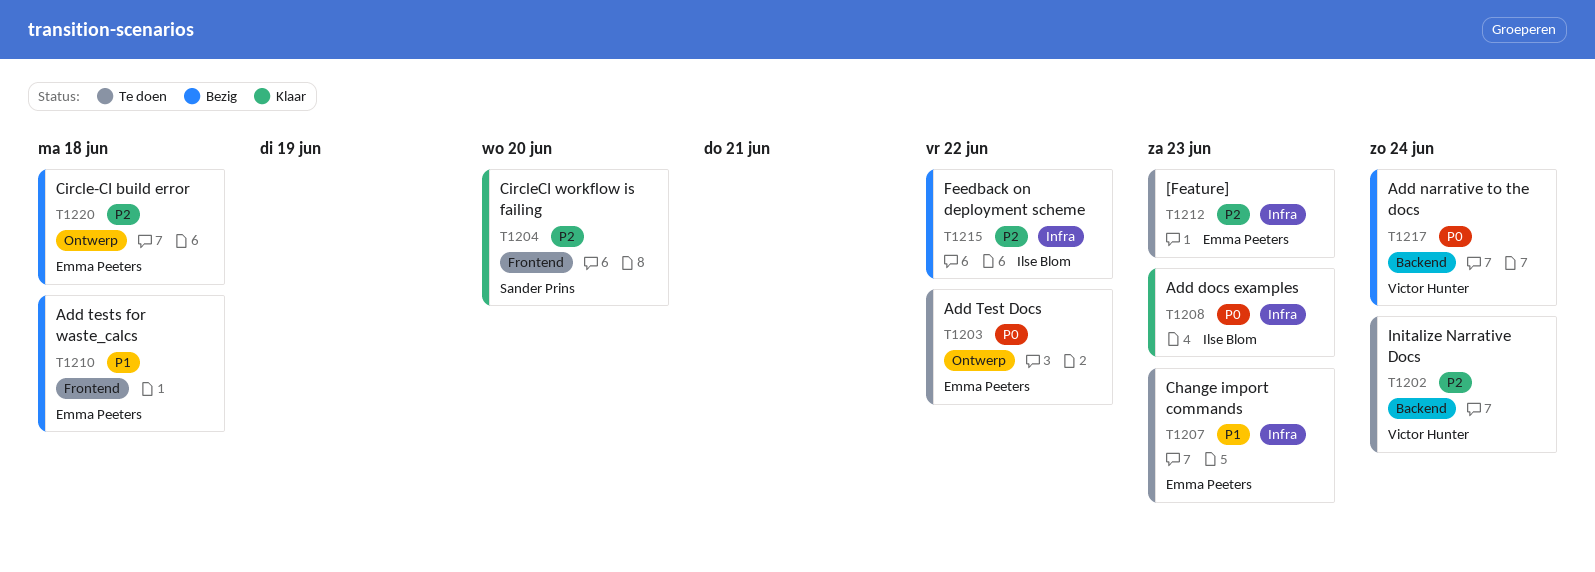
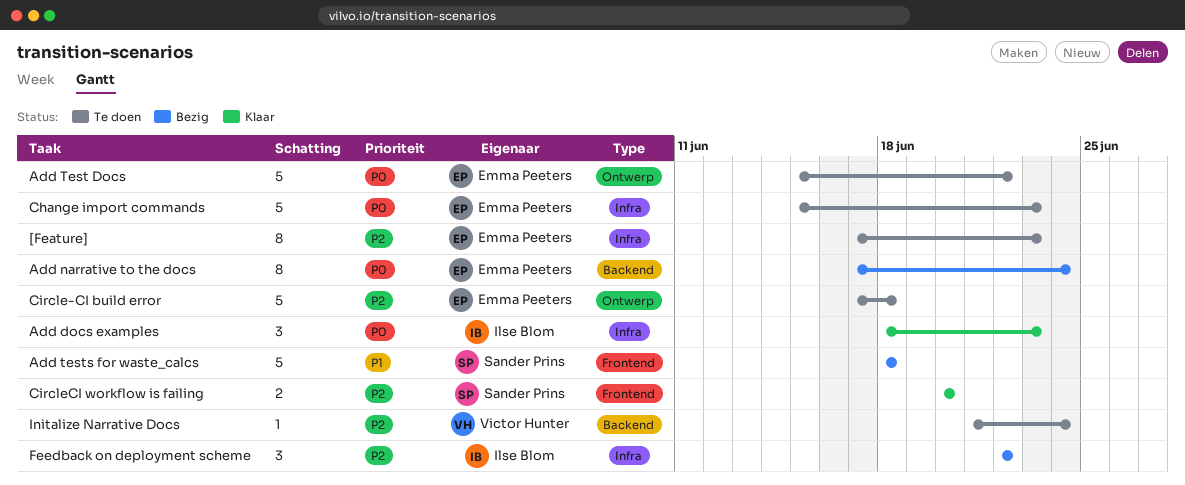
Add narrative to the docs, owner: Victor Hunter -> Emma Peeters
Add tests for waste_calcs, owner: Emma Peeters -> Sander Prins
Change import commands, priority: P1 -> P0
Circle-CI build error, status: Bezig -> Te doen

